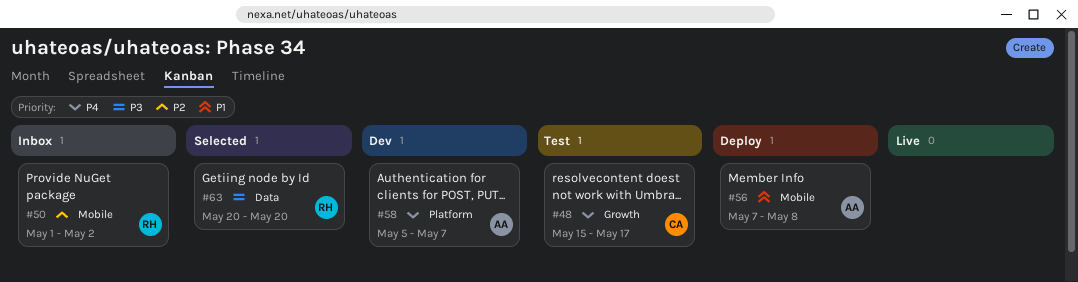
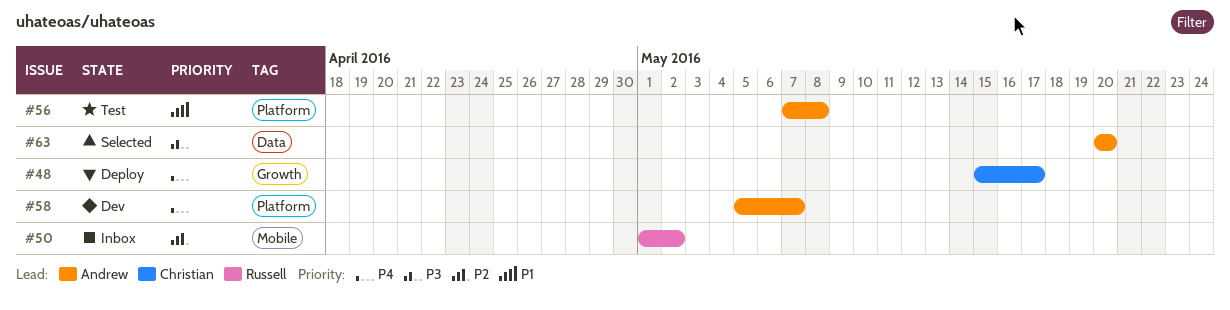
#48, status: Test -> Deploy
#56, status: Deploy -> Test
#56, label: Mobile -> Platform
#63, owner: Russell -> Andrew

